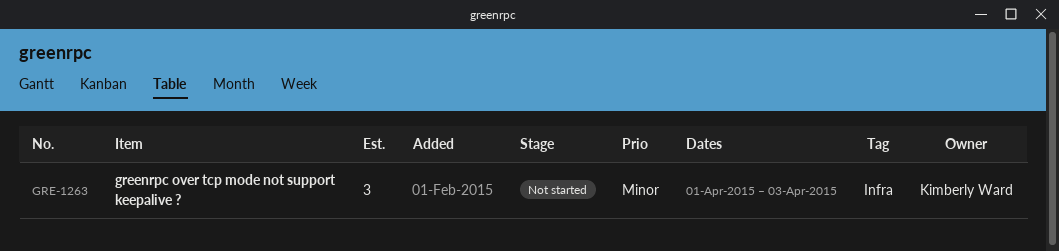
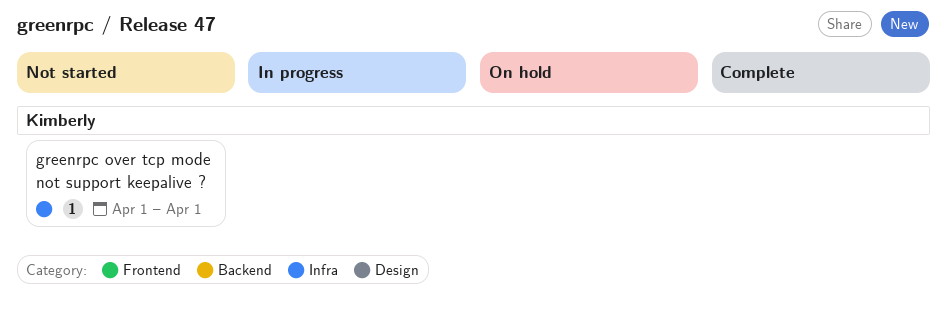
greenrpc over tcp mode not support keepalive ?, estimate: 3 -> 1
greenrpc over tcp mode not support keepalive ?, due: Apr 3 -> Apr 1

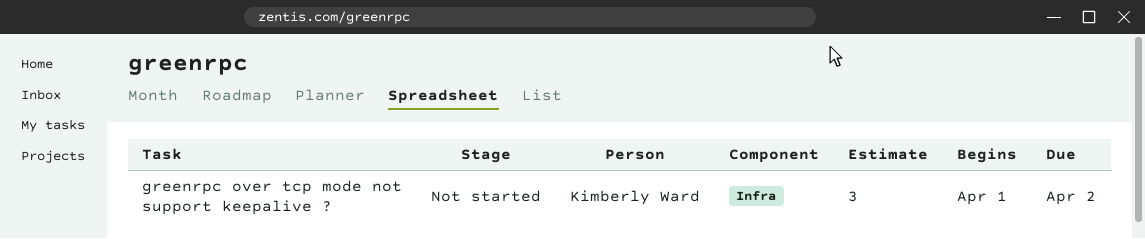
greenrpc over tcp mode not support keepalive ?, estimate: 1 -> 3
greenrpc over tcp mode not support keepalive ?, due: Apr 1 -> Apr 2

